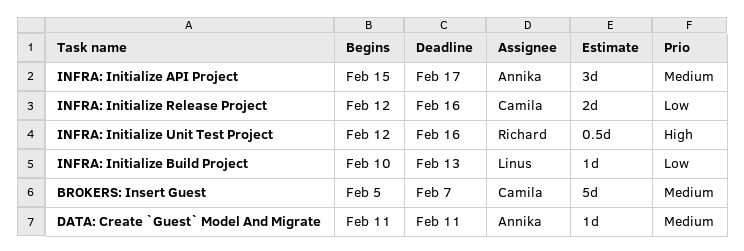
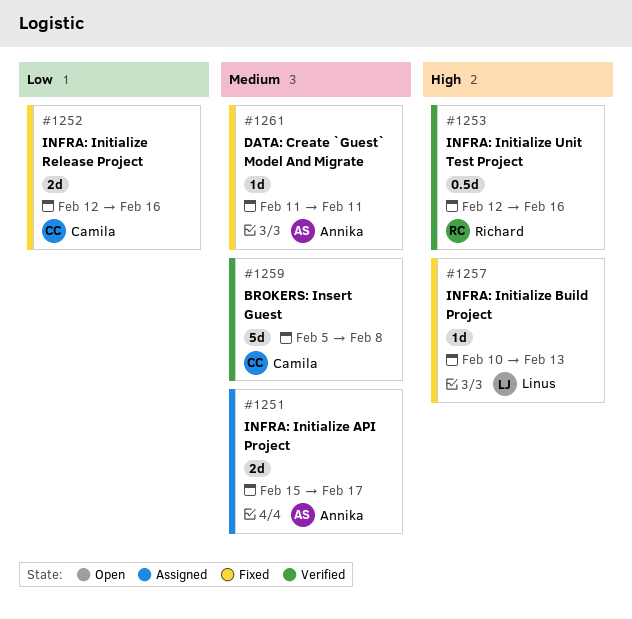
BROKERS: Insert Guest, due: Feb 7 -> Feb 8
INFRA: Initialize API Project, estimate: 3d -> 2d
INFRA: Initialize Build Project, priority: Low -> High

